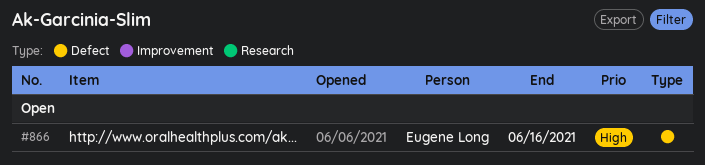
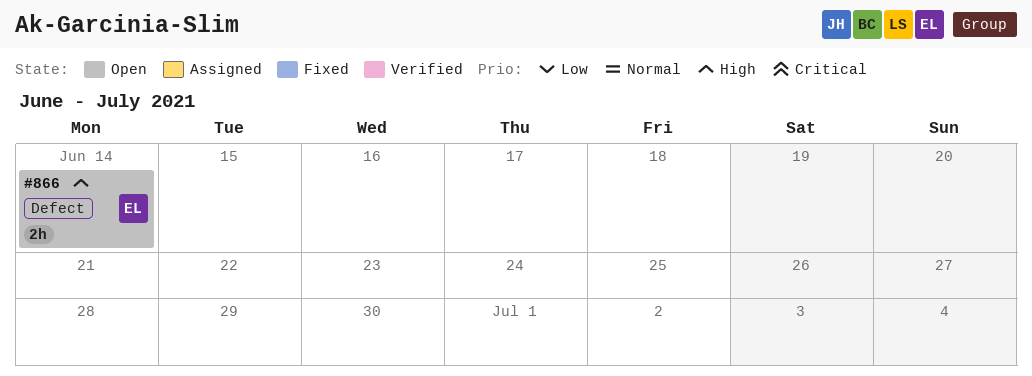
#866, due: Jun 16 -> Jun 14

